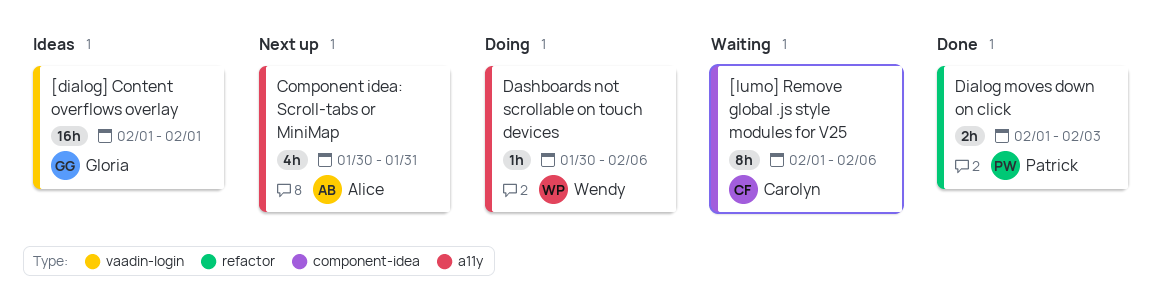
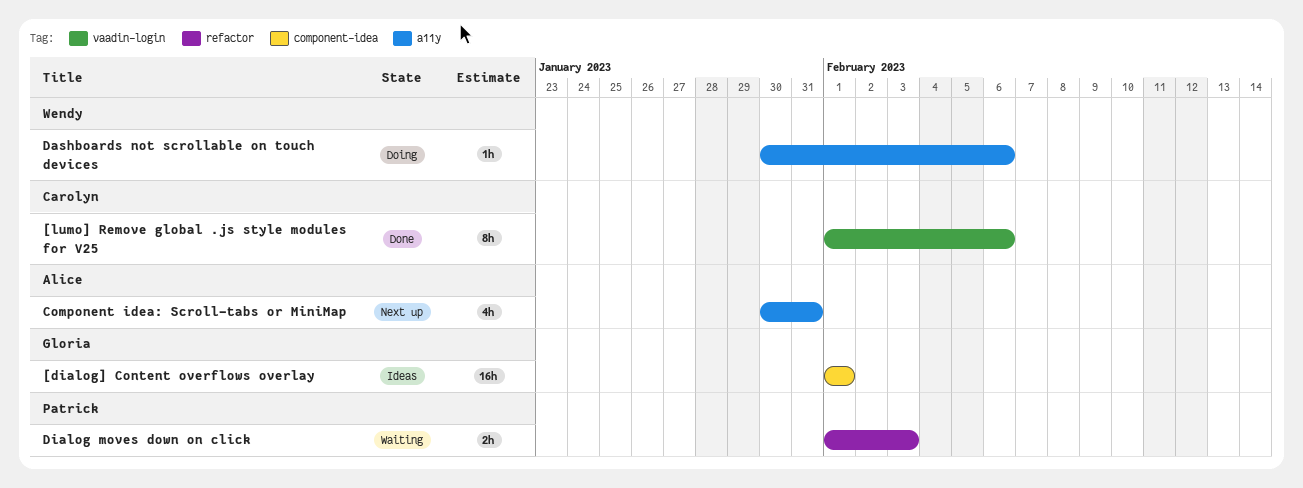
[dialog] Content overflows overlay, label: vaadin-login -> component-idea
[lumo] Remove global .js style modules for V25, status: Waiting -> Done
[lumo] Remove global .js style modules for V25, label: component-idea -> vaadin-login
Dialog moves down on click, status: Done -> Waiting

